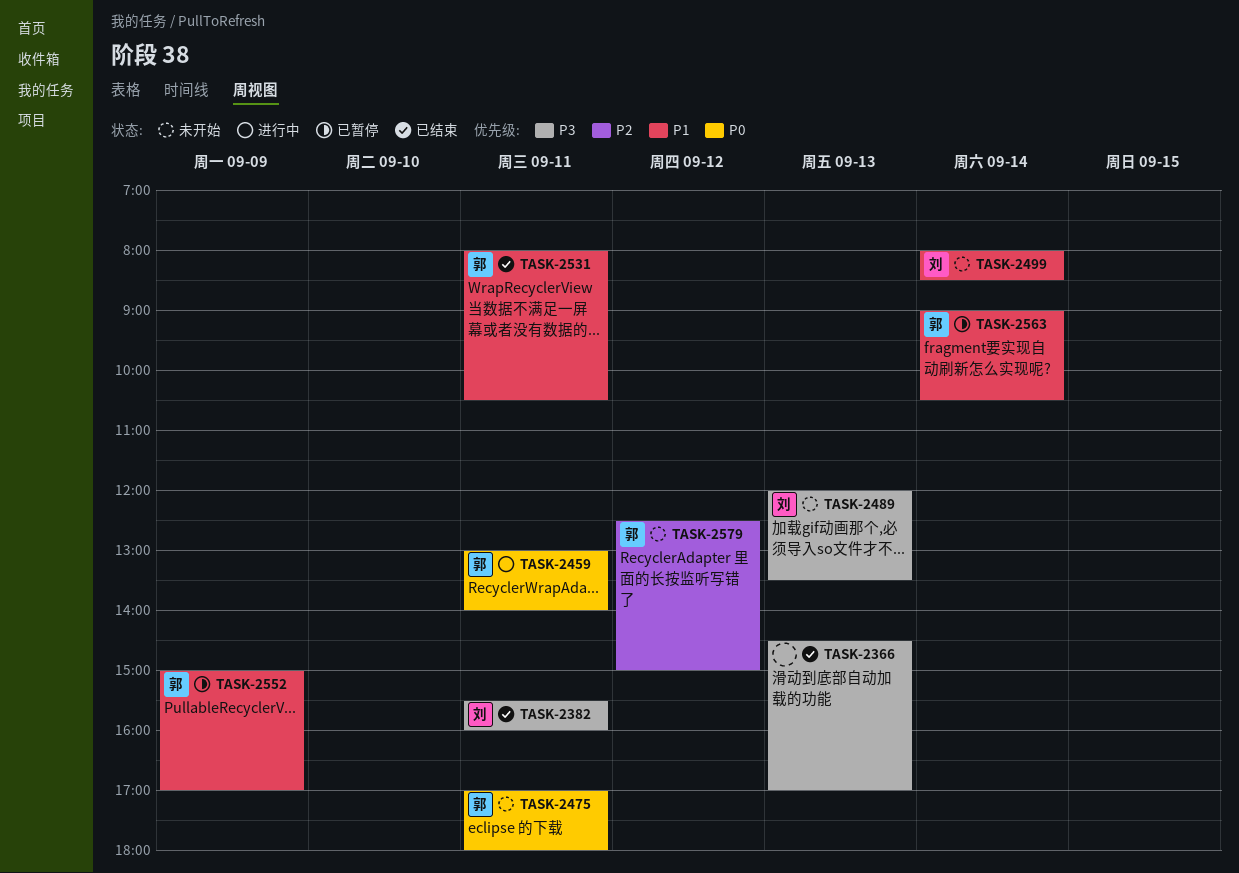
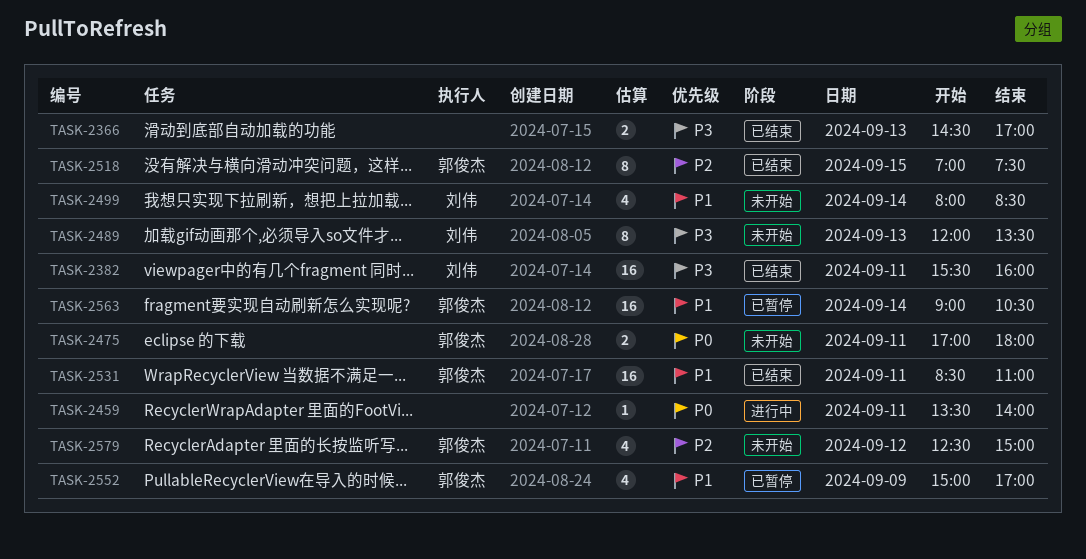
TASK-2459, owner: 郭俊杰 -> none
TASK-2459, begins: 13:00 -> 13:30
TASK-2518: none -> present
TASK-2531, begins: 08:00 -> 08:30
TASK-2531, ends: 10:30 -> 11:00

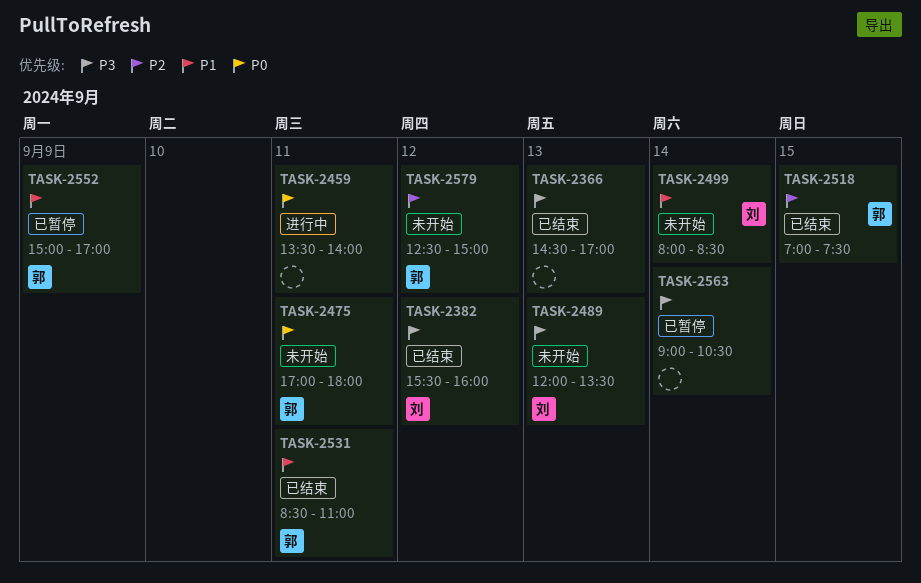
TASK-2382, day: Sep 11 -> Sep 12
TASK-2563, owner: 郭俊杰 -> none
TASK-2563, priority: P1 -> P3

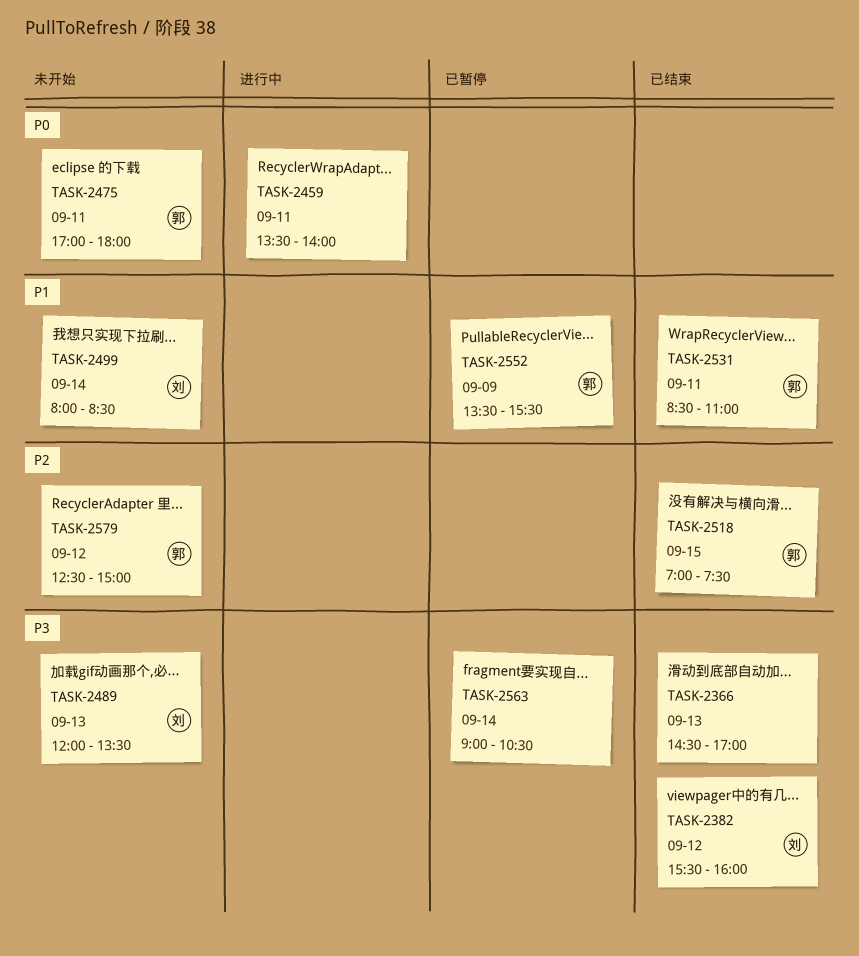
TASK-2552, begins: 15:00 -> 13:30
TASK-2552, ends: 17:00 -> 15:30

